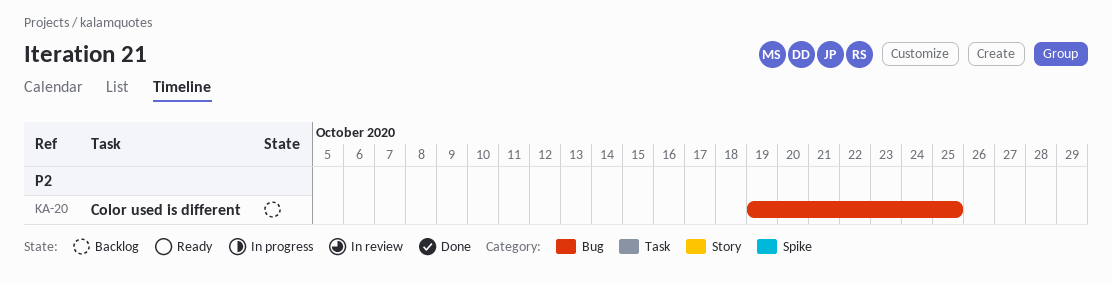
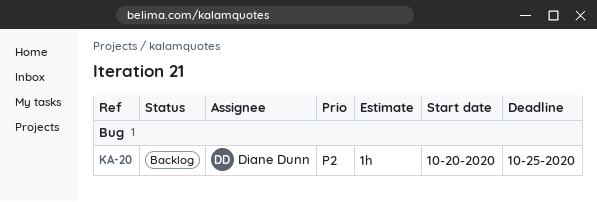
KA-20, start: Oct 19 -> Oct 20

